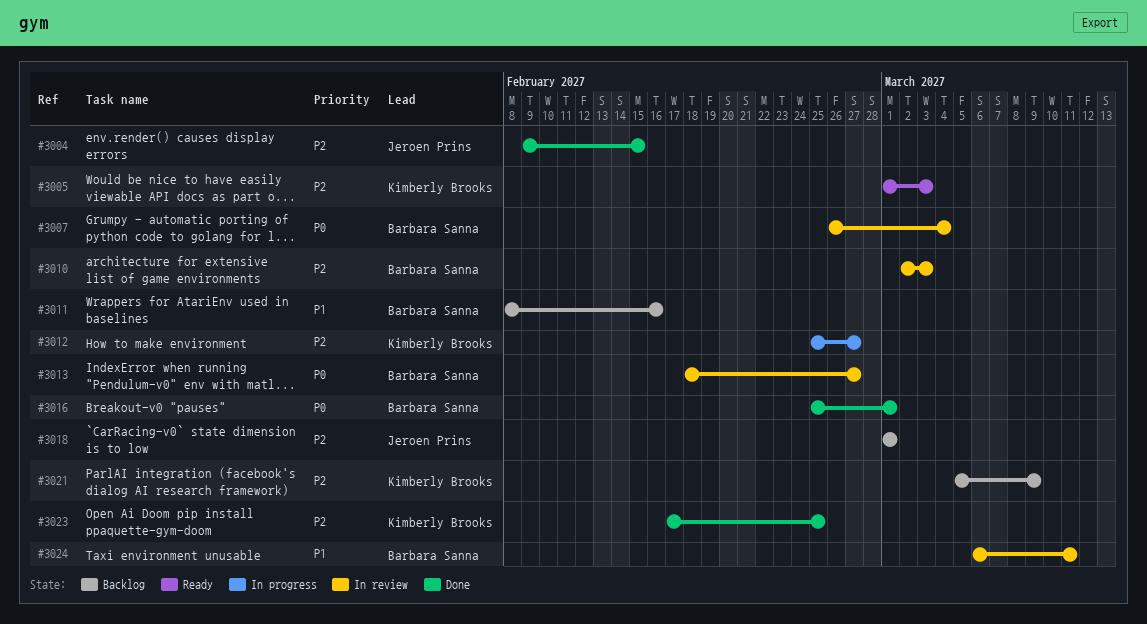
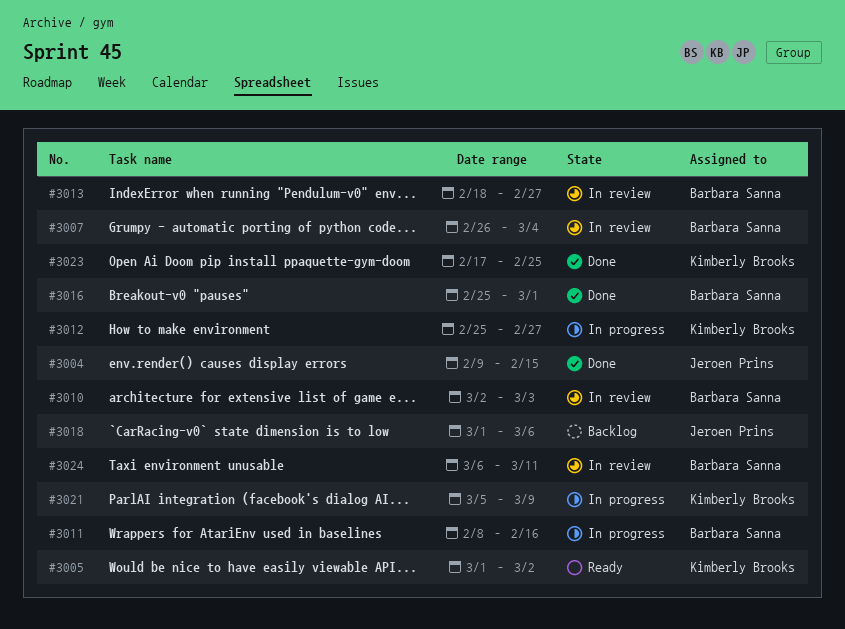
#3005, due: Mar 3 -> Mar 2
#3011, status: Backlog -> In progress
#3018, due: Mar 1 -> Mar 6
#3021, status: Backlog -> In progress

